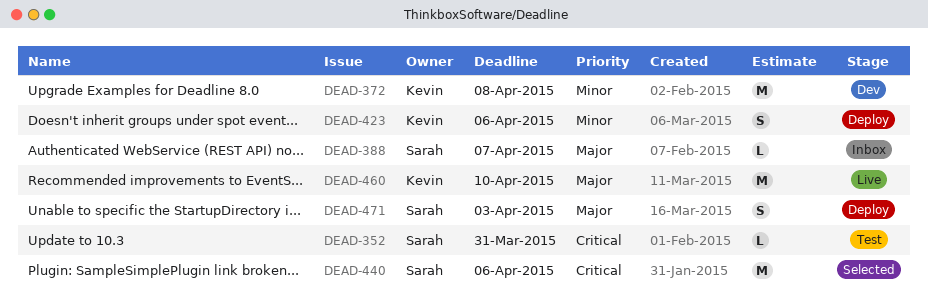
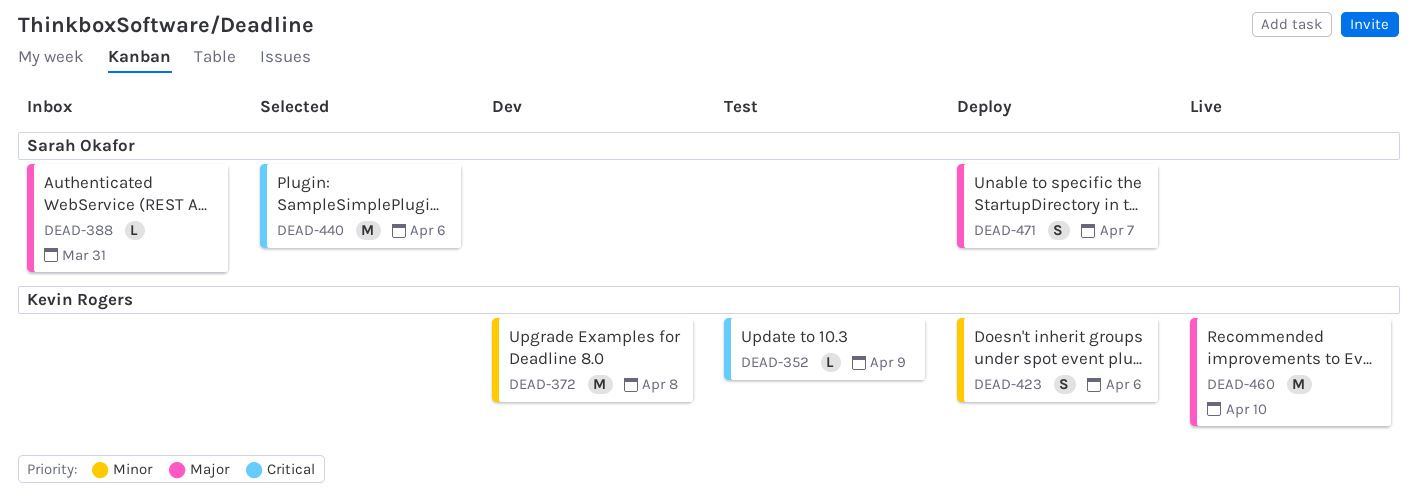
DEAD-352, owner: Sarah Okafor -> Kevin Rogers
DEAD-352, due: Mar 31 -> Apr 9
DEAD-388, due: Apr 7 -> Mar 31
DEAD-471, due: Apr 3 -> Apr 7

